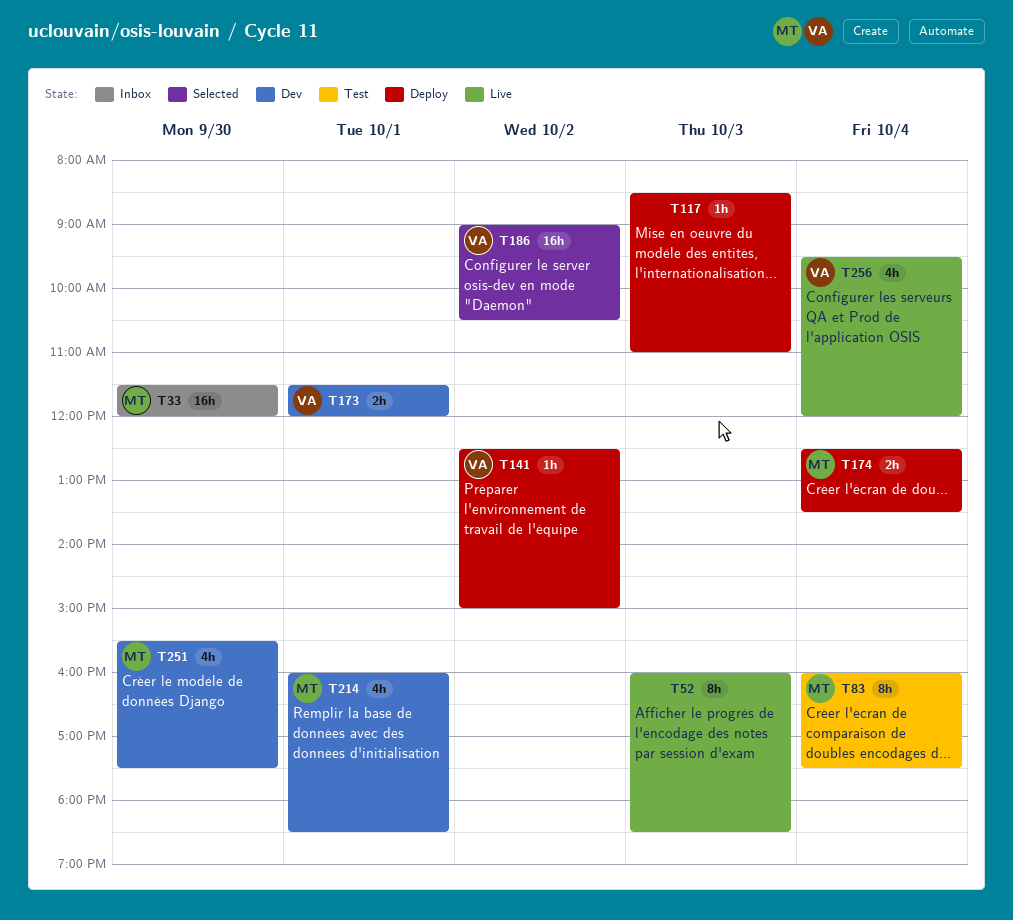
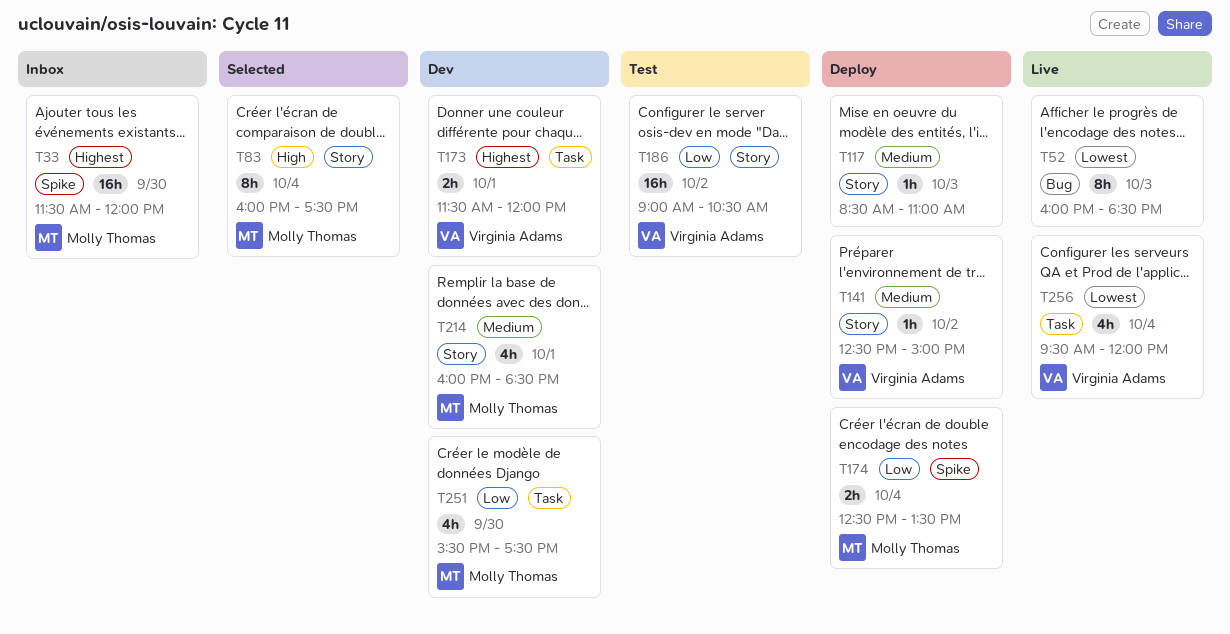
T83, status: Test -> Selected
T186, status: Selected -> Test

